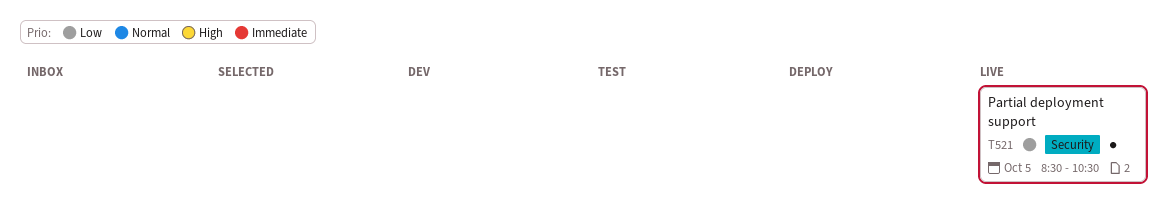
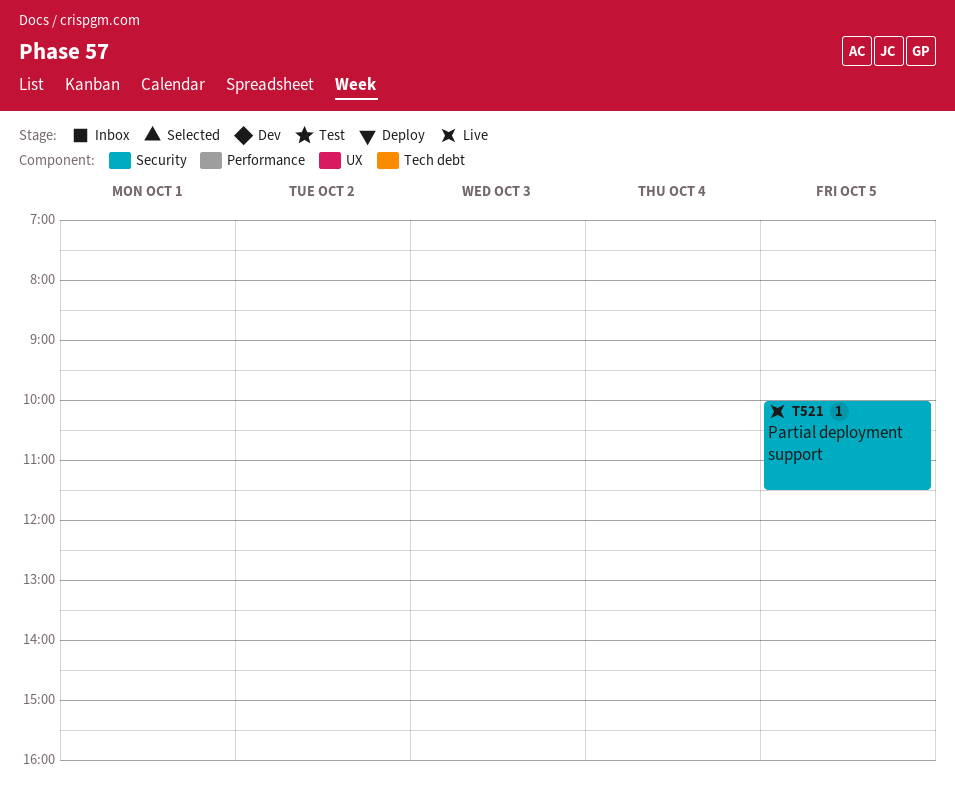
T521, begins: 08:30 -> 10:00
T521, ends: 10:30 -> 11:30

